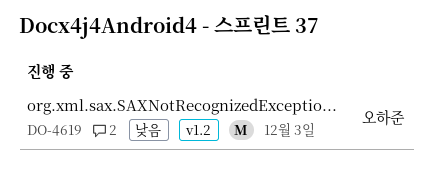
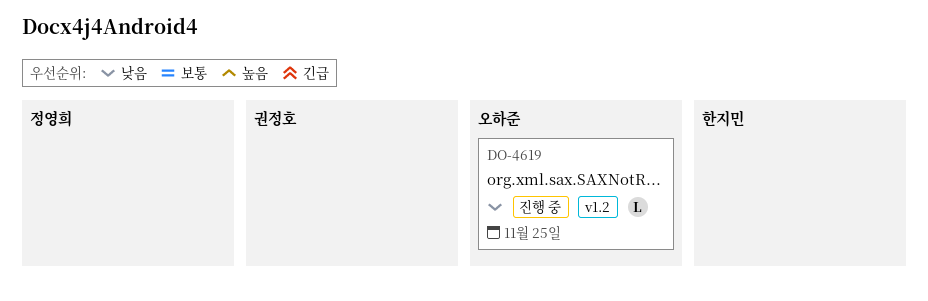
DO-4619, estimate: M -> L
DO-4619, due: Dec 3 -> Nov 25

